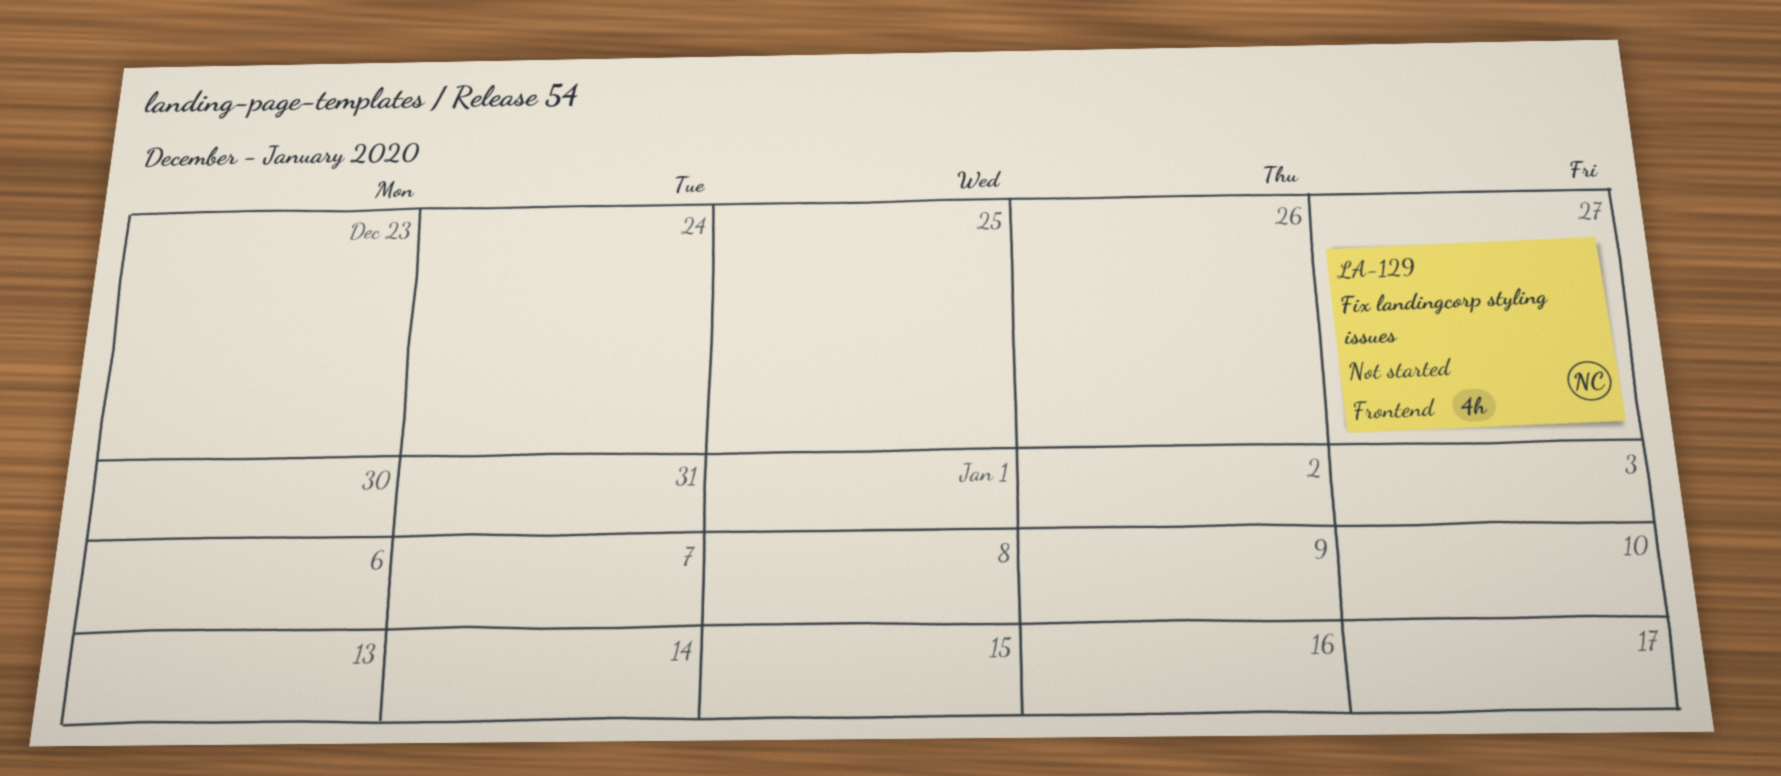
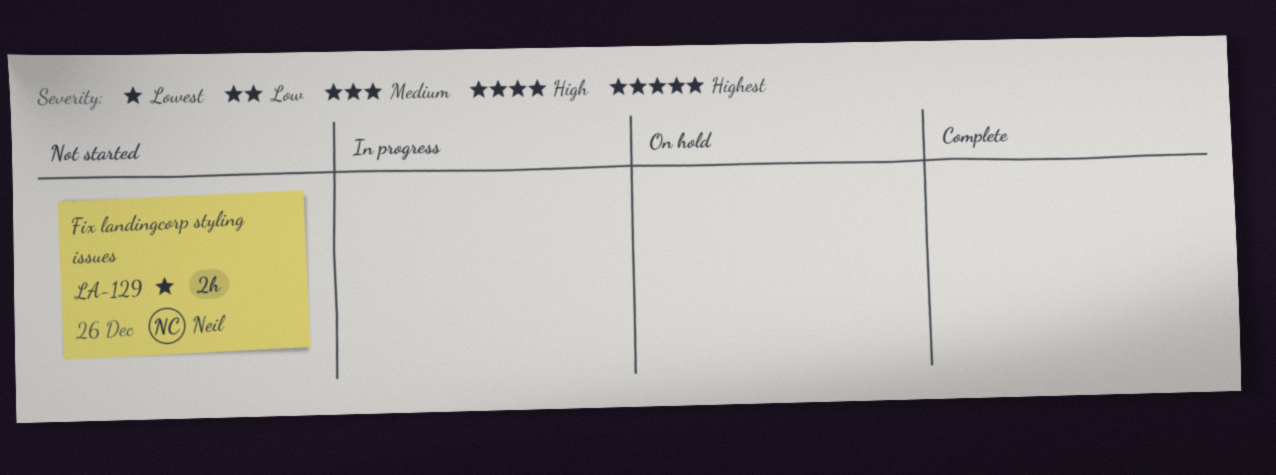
LA-129, estimate: 4h -> 2h
LA-129, due: Dec 27 -> Dec 26

